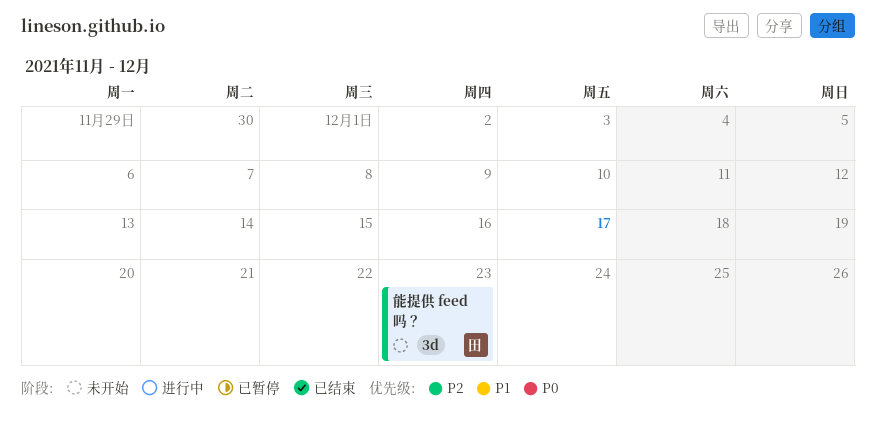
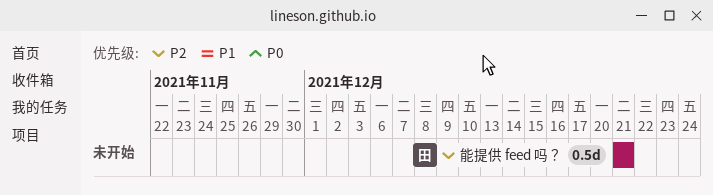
能提供 feed 吗？, estimate: 3d -> 0.5d
能提供 feed 吗？, due: Dec 23 -> Dec 21

